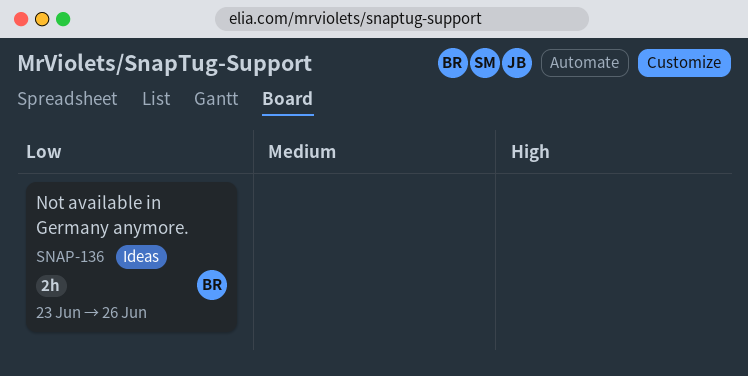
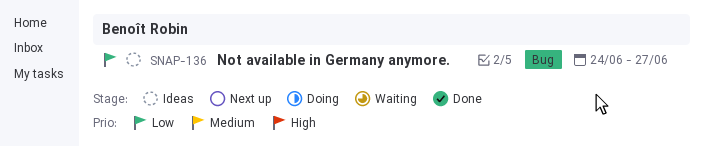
SNAP-136, start: Jun 23 -> Jun 24
SNAP-136, due: Jun 26 -> Jun 27

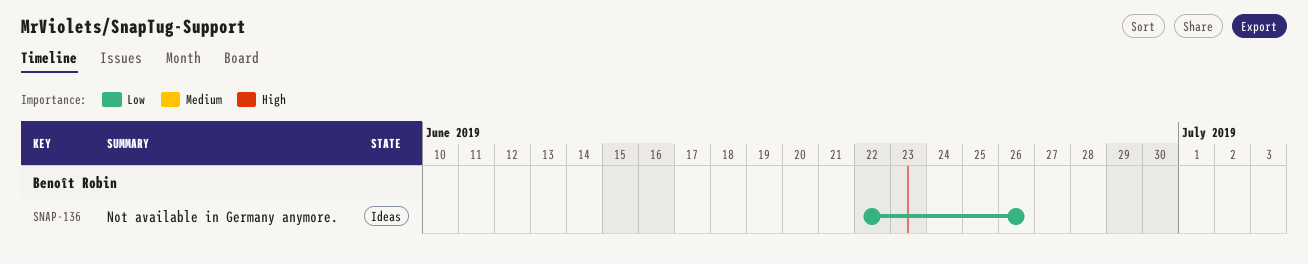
SNAP-136, start: Jun 24 -> Jun 22
SNAP-136, due: Jun 27 -> Jun 26

